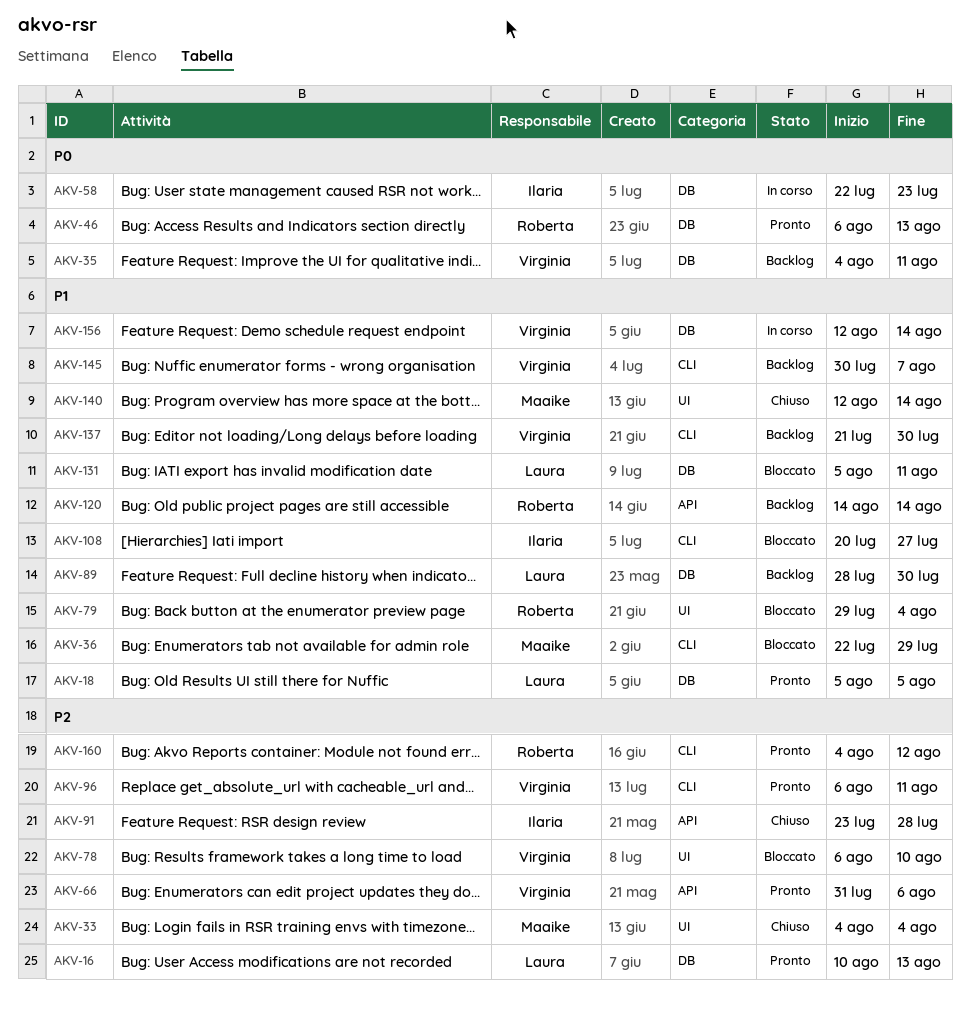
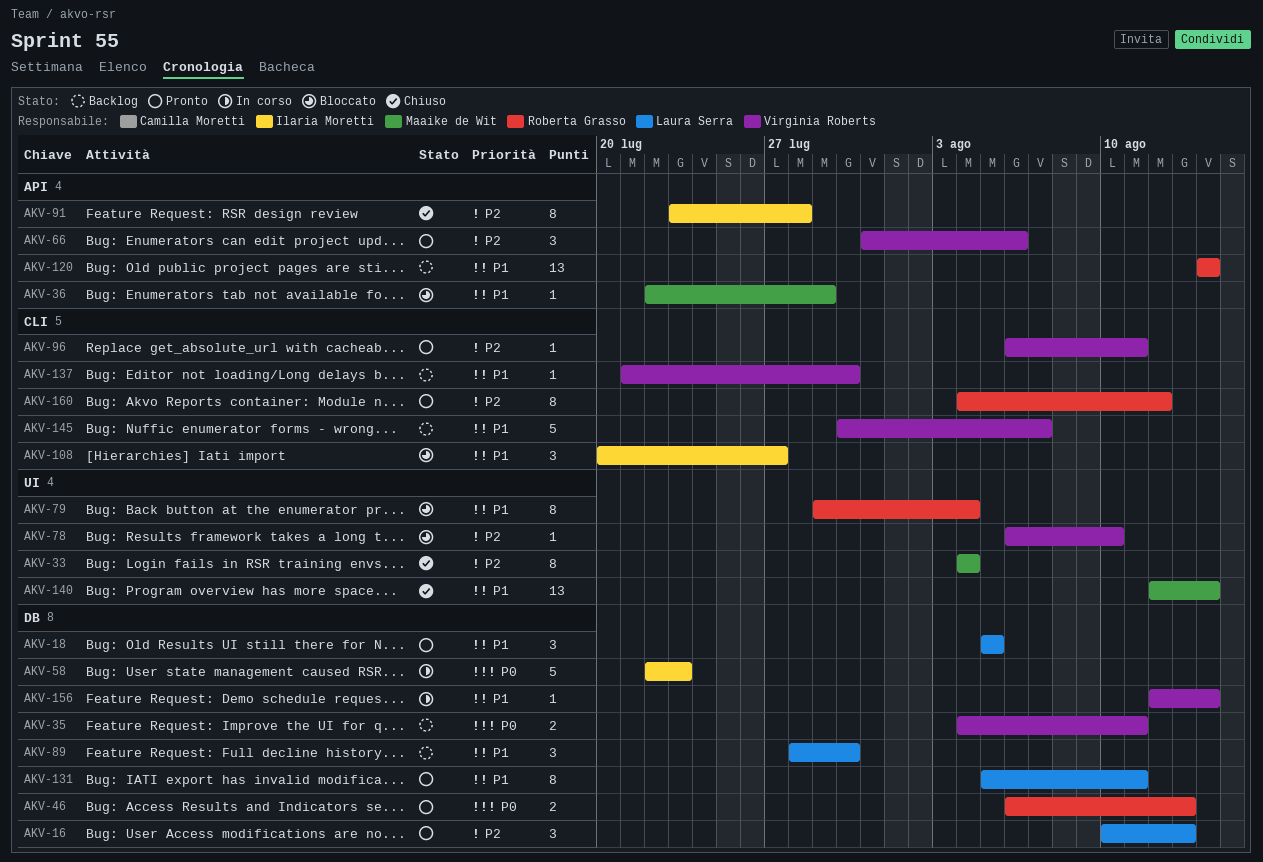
AKV-36, label: CLI -> API
AKV-131, status: Bloccato -> Pronto

